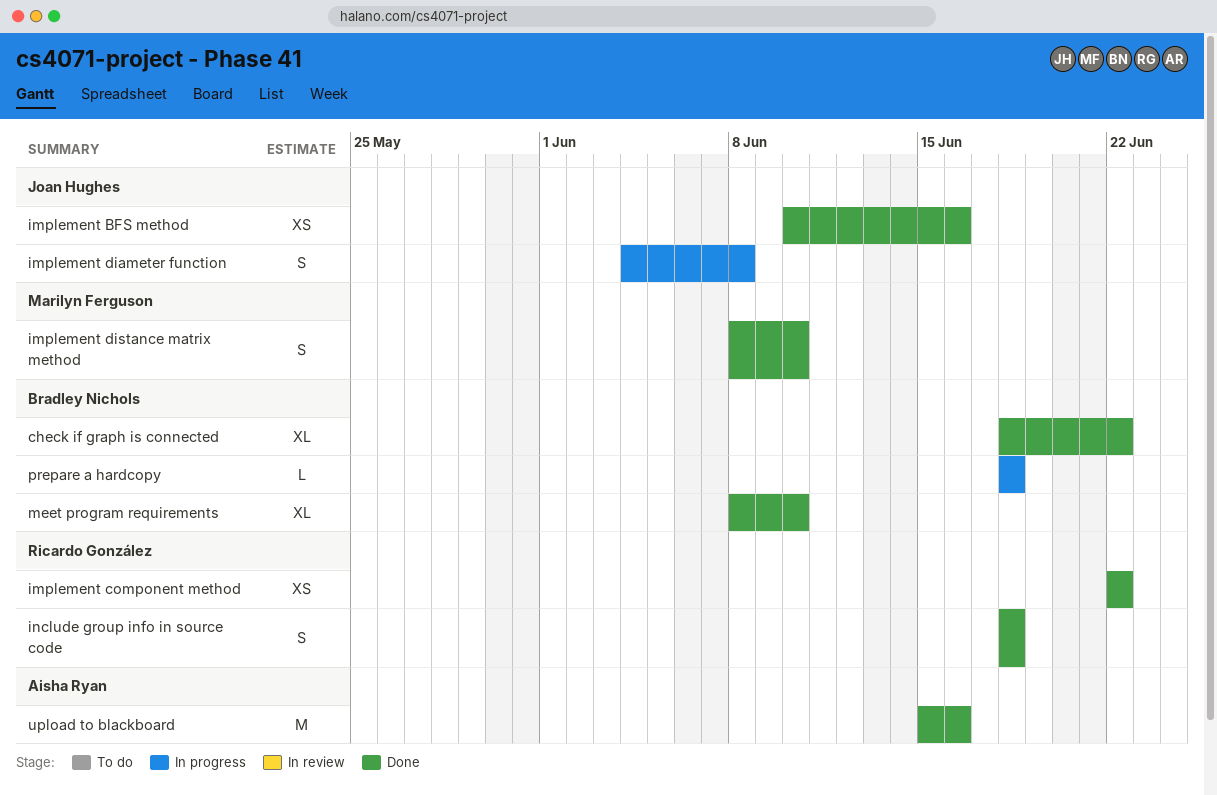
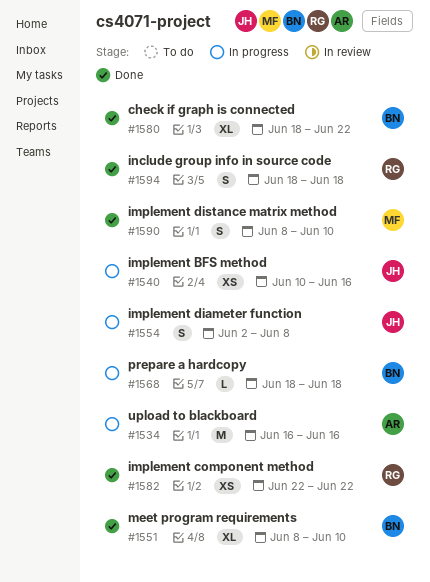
implement BFS method, status: Done -> In progress
implement diameter function, start: Jun 4 -> Jun 2
upload to blackboard, status: Done -> In progress
upload to blackboard, start: Jun 15 -> Jun 16

